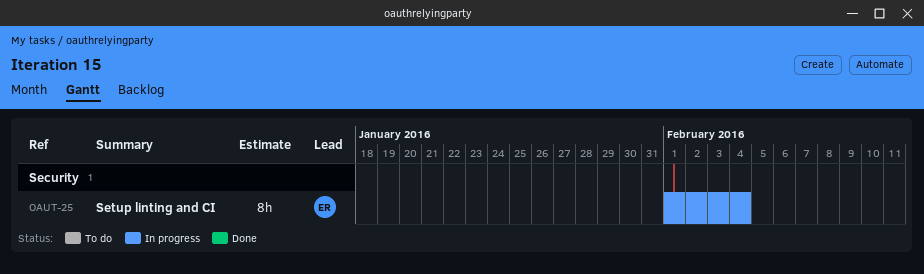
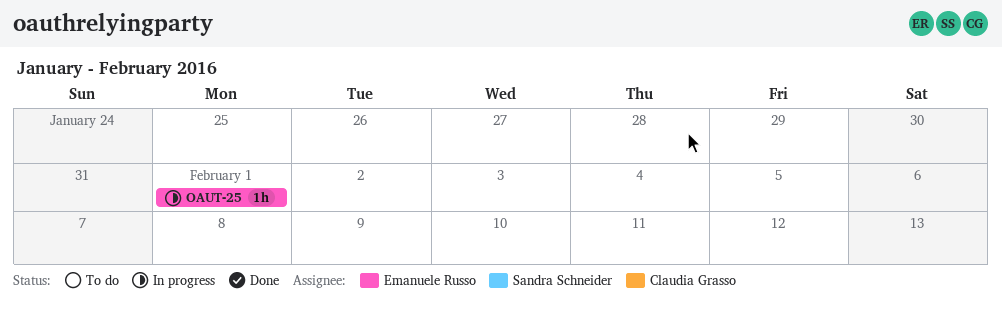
OAUT-25, estimate: 8h -> 1h
OAUT-25, due: Feb 4 -> Feb 1

